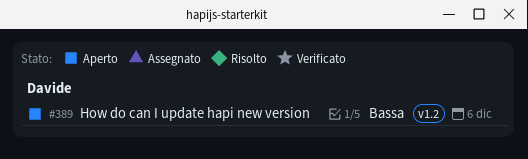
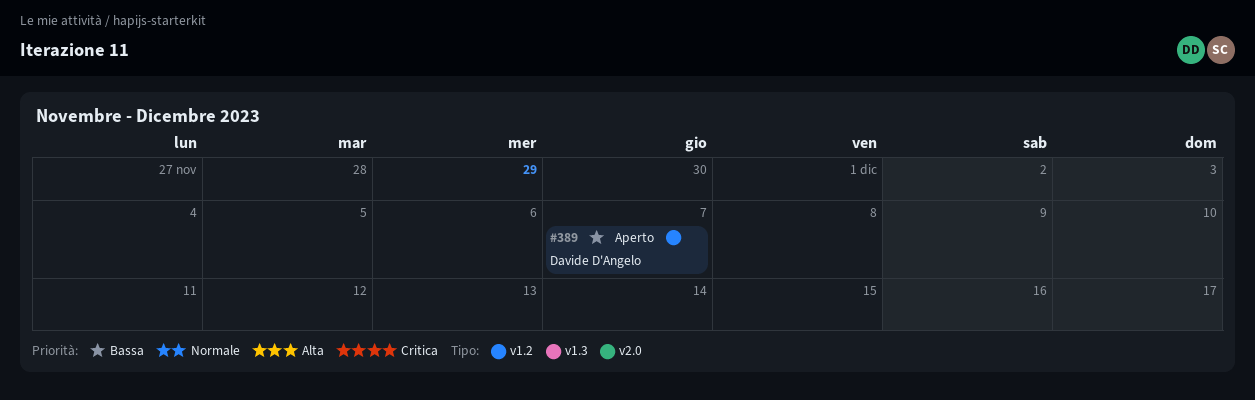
#389, due: Dec 6 -> Dec 7

